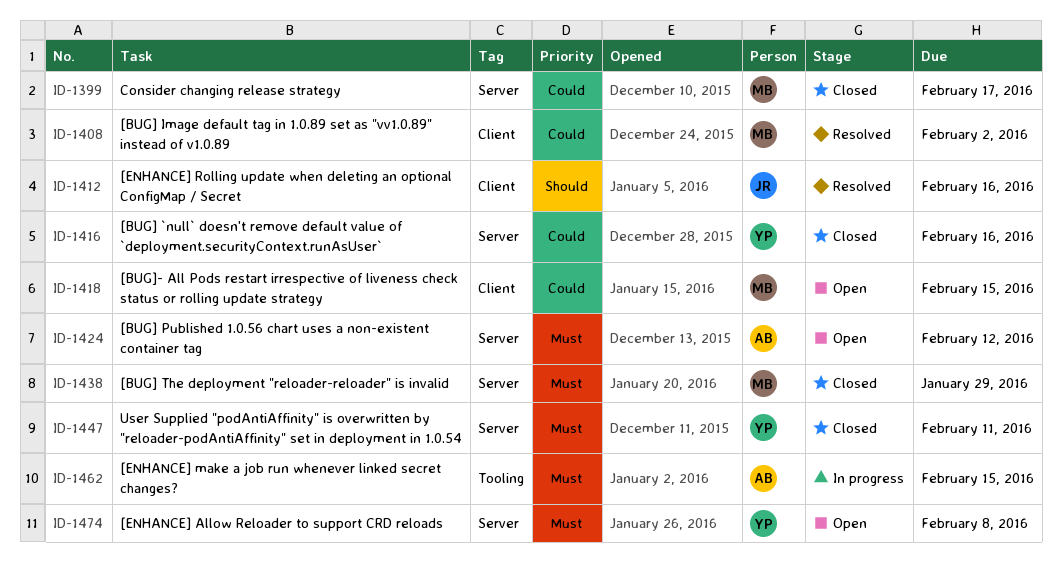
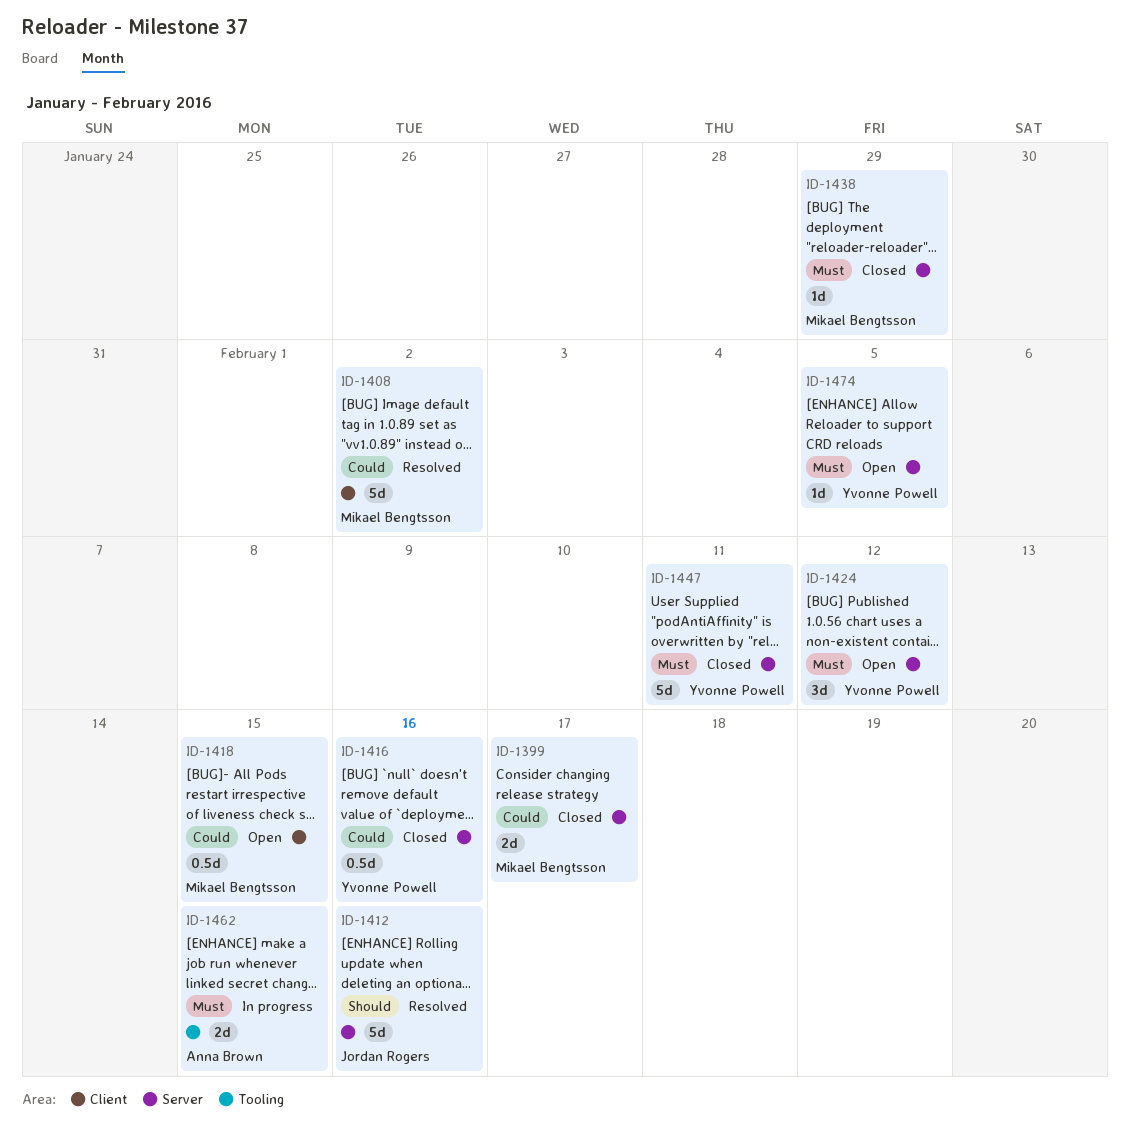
ID-1412, label: Client -> Server
ID-1424, owner: Anna Brown -> Yvonne Powell
ID-1474, due: Feb 8 -> Feb 5

